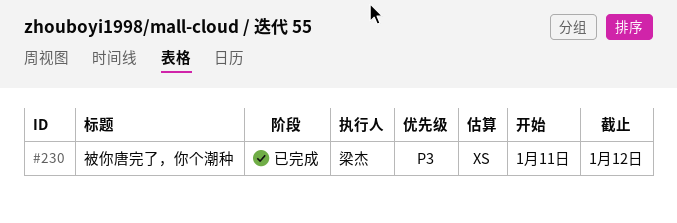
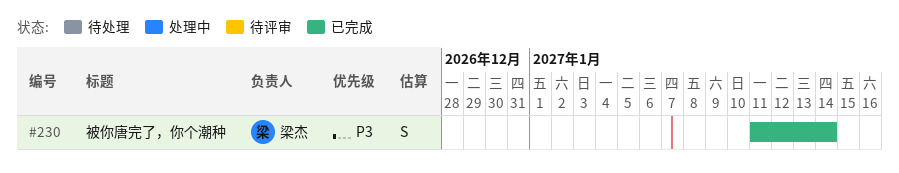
#230, estimate: XS -> S
#230, due: Jan 12 -> Jan 14

